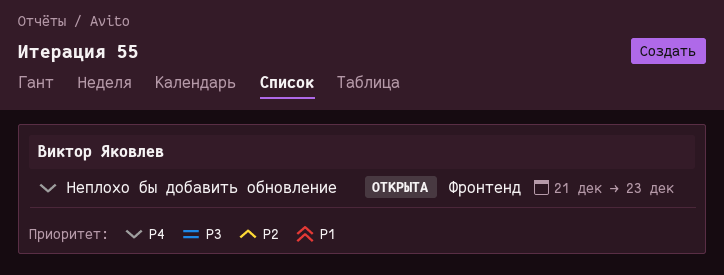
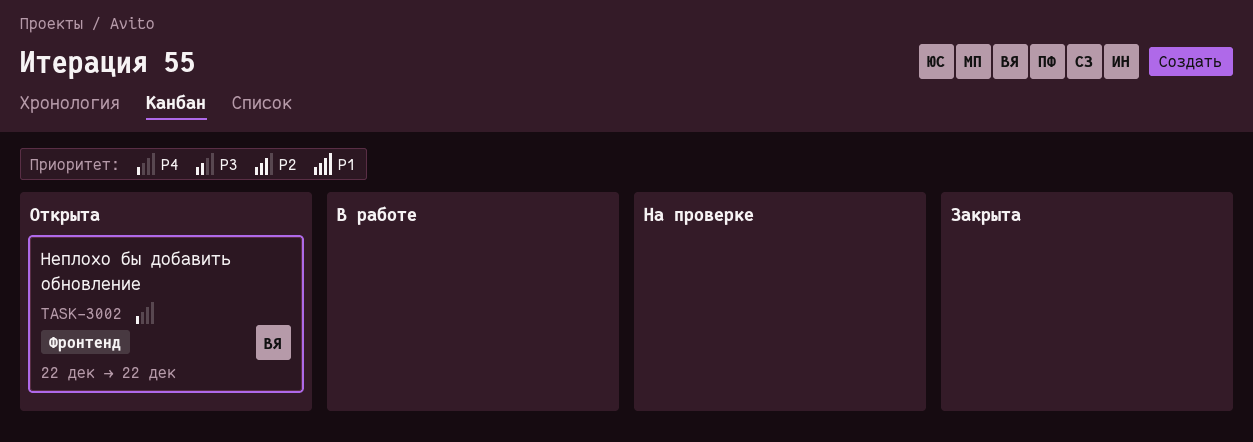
Неплохо бы добавить обновление, start: Dec 21 -> Dec 22
Неплохо бы добавить обновление, due: Dec 23 -> Dec 22

